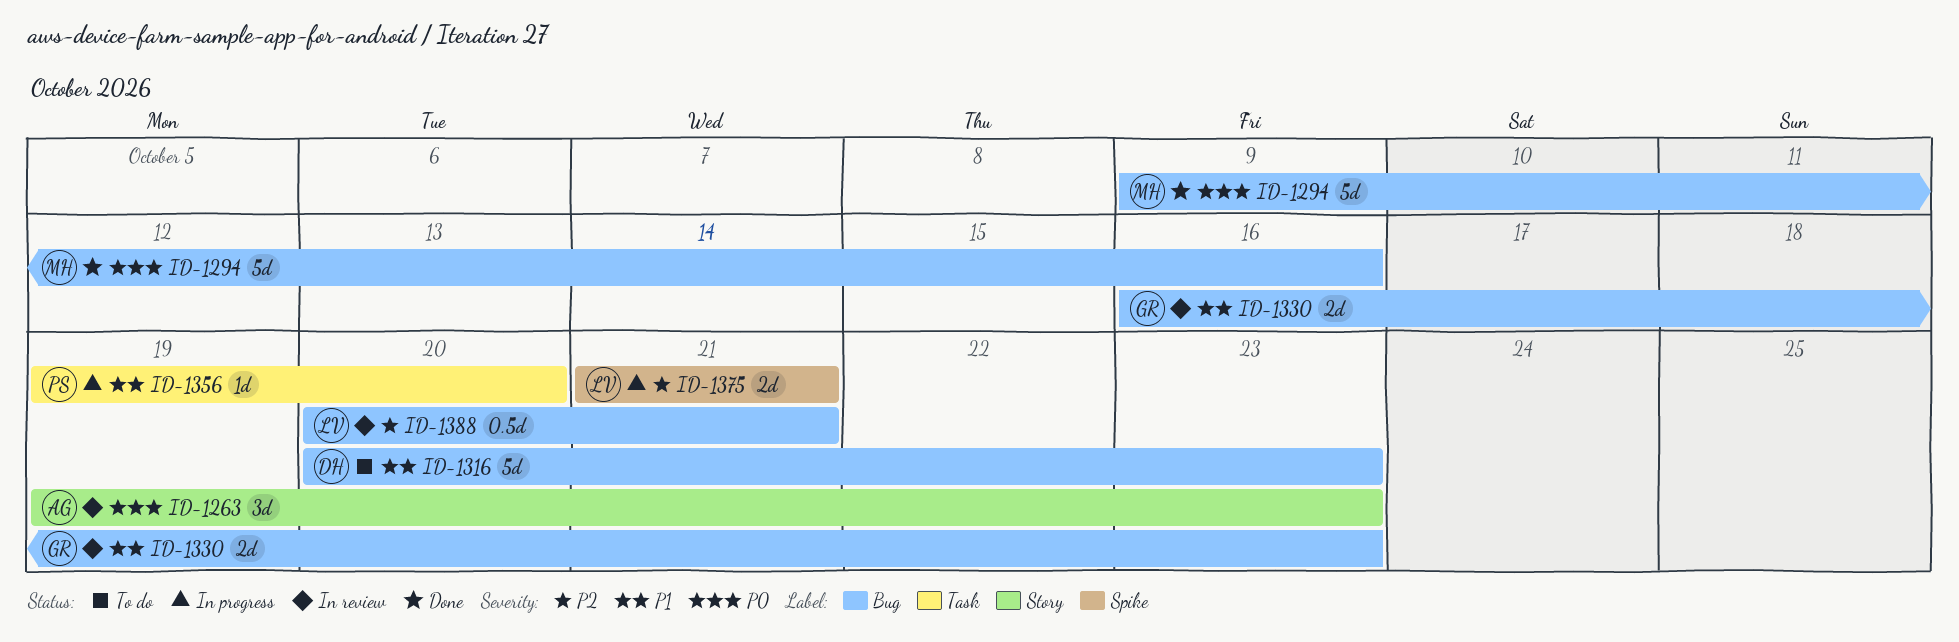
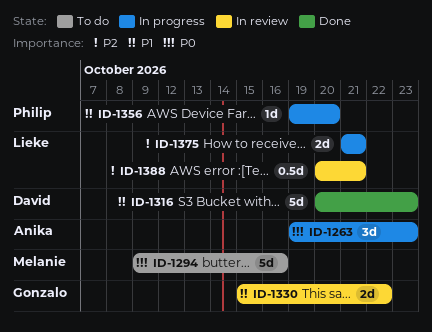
ID-1263, status: In review -> In progress
ID-1294, status: Done -> To do
ID-1316, status: To do -> Done
ID-1330, start: Oct 16 -> Oct 15
ID-1330, due: Oct 23 -> Oct 22

